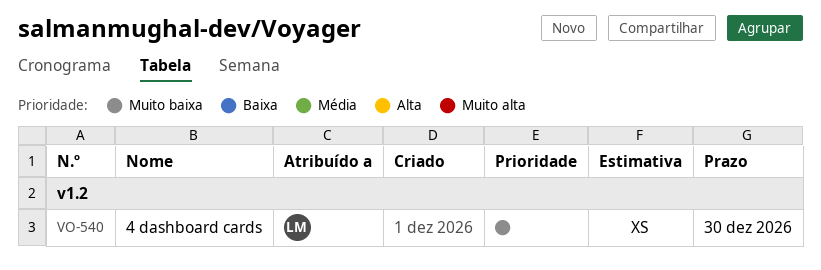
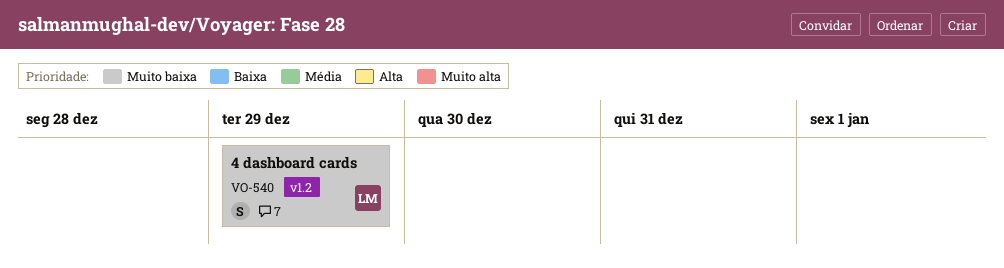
VO-540, estimate: XS -> S
VO-540, due: Dec 30 -> Dec 29

